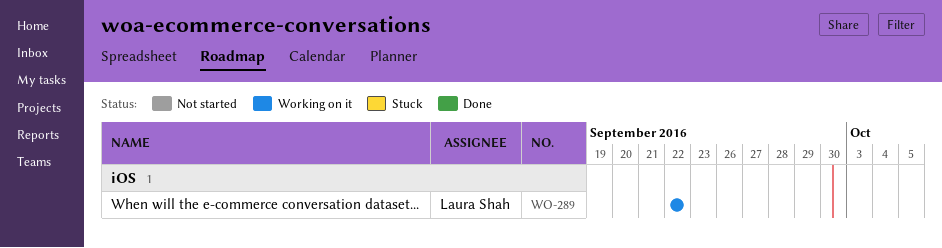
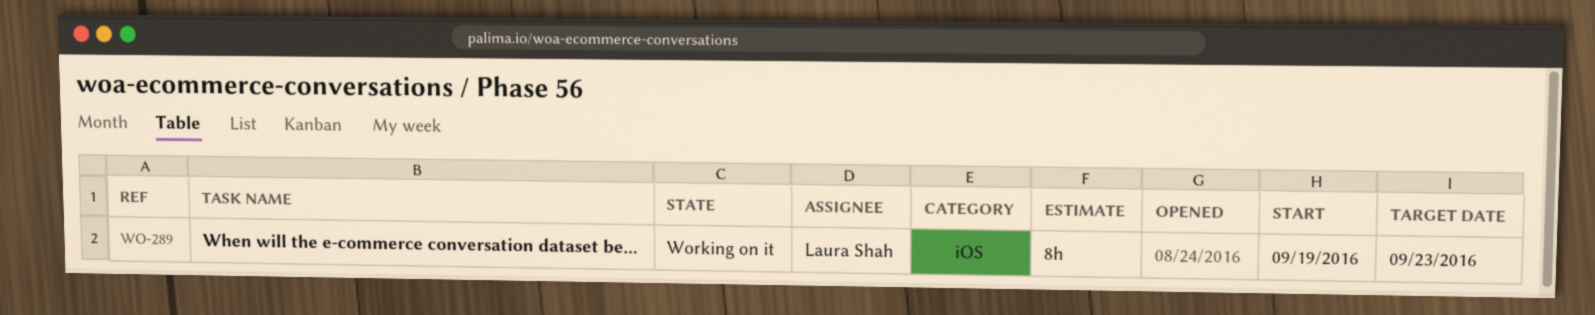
WO-289, start: Sep 22 -> Sep 19
WO-289, due: Sep 22 -> Sep 23

